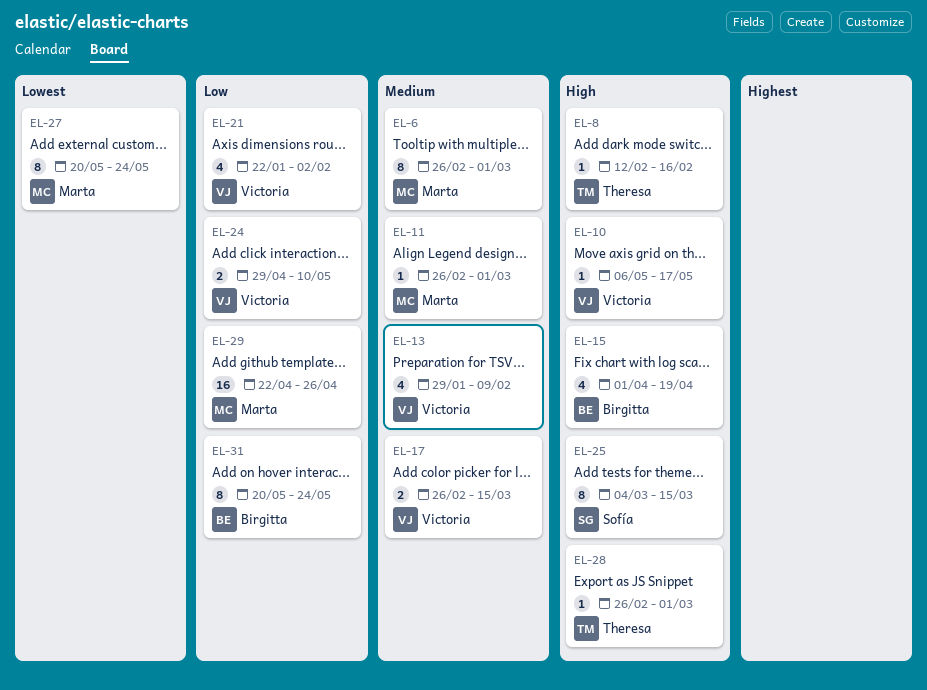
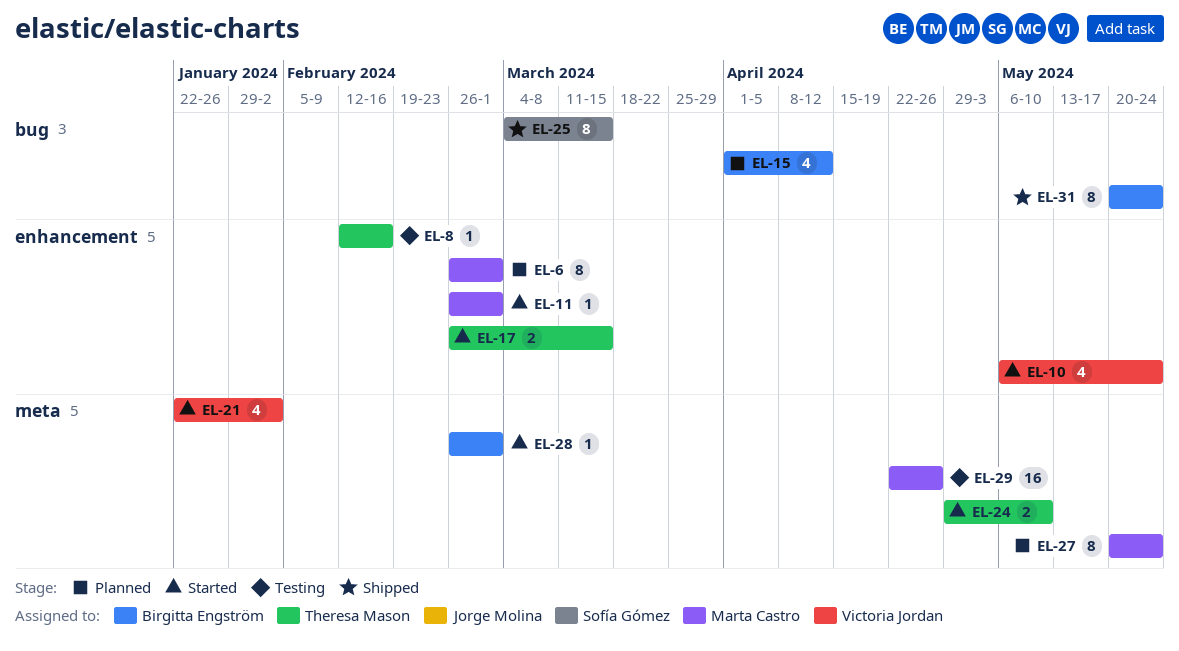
EL-10, estimate: 1 -> 4
EL-10, due: May 17 -> May 24
EL-13: present -> none
EL-15, due: Apr 19 -> Apr 12
EL-17, owner: Victoria Jordan -> Theresa Mason
EL-24, owner: Victoria Jordan -> Theresa Mason
EL-28, owner: Theresa Mason -> Birgitta Engström

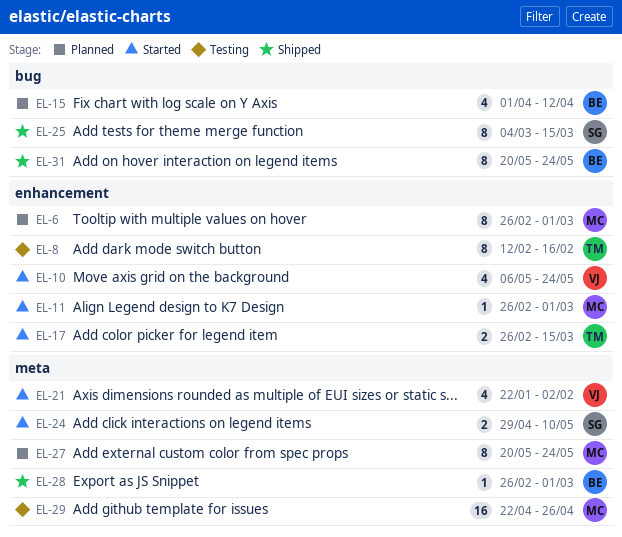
EL-8, estimate: 1 -> 8
EL-24, owner: Theresa Mason -> Sofía Gómez
EL-28, status: Started -> Shipped

